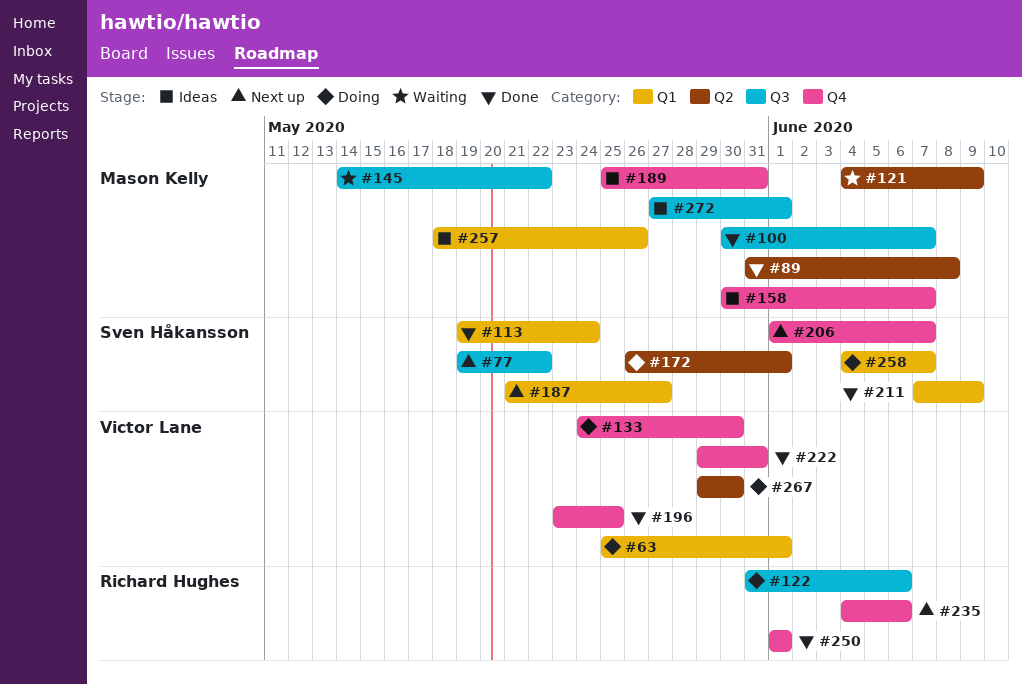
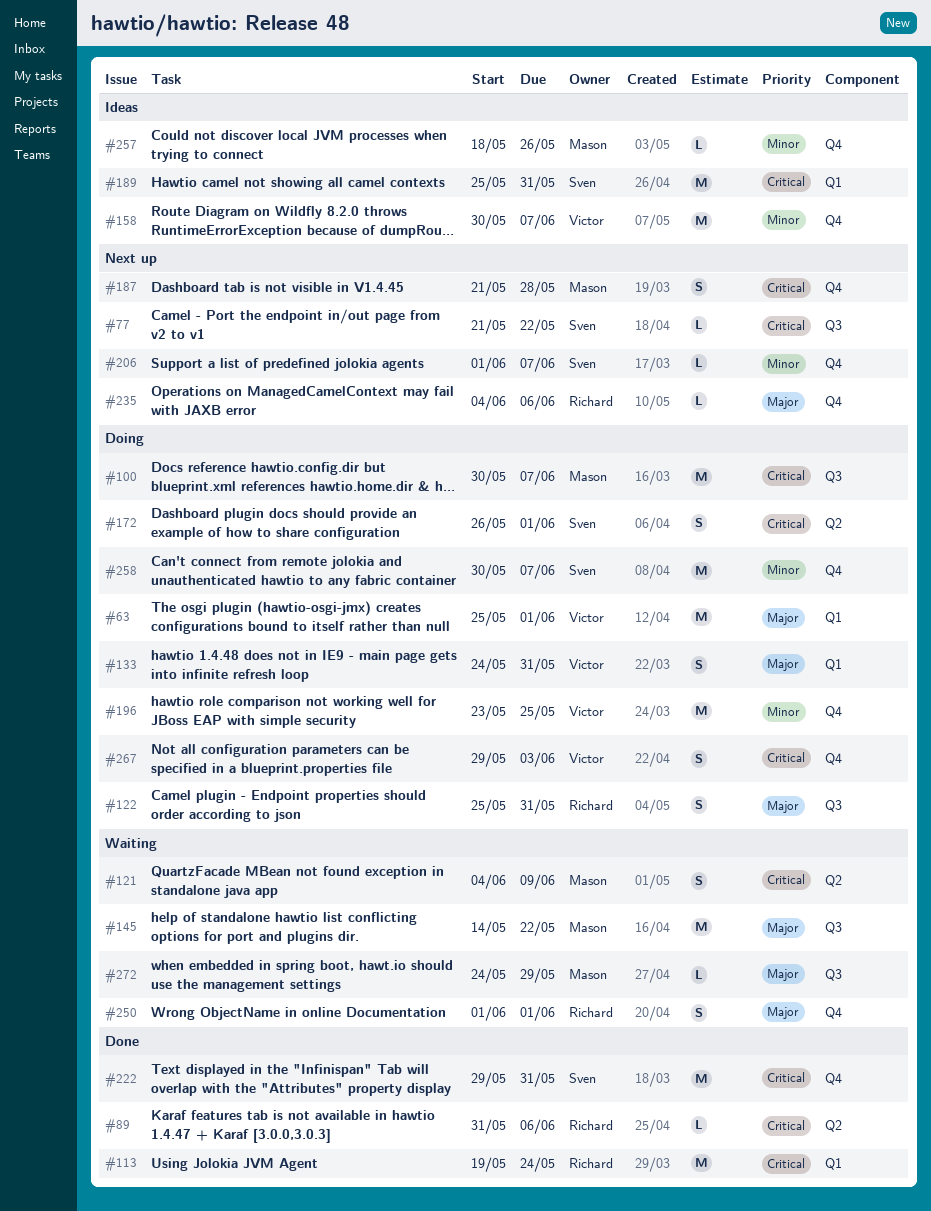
#77, start: May 19 -> May 21
#89, owner: Mason Kelly -> Richard Hughes
#89, due: Jun 8 -> Jun 6
#100, status: Done -> Doing
#113, owner: Sven Håkansson -> Richard Hughes
#122, start: May 31 -> May 25
#122, due: Jun 6 -> May 31
#133, label: Q4 -> Q1
#133, due: May 30 -> May 31
#158, owner: Mason Kelly -> Victor Lane
#187, owner: Sven Håkansson -> Mason Kelly
#187, label: Q1 -> Q4
#187, due: May 27 -> May 28
#189, owner: Mason Kelly -> Sven Håkansson
#189, label: Q4 -> Q1
#196, status: Done -> Doing
#211: present -> none
#222, owner: Victor Lane -> Sven Håkansson
#250, status: Done -> Waiting
#257, label: Q1 -> Q4
#258, label: Q1 -> Q4
#258, start: Jun 4 -> May 30
#267, label: Q2 -> Q4
#267, due: May 30 -> Jun 3
#272, status: Ideas -> Waiting
#272, start: May 27 -> May 24
#272, due: Jun 1 -> May 29

